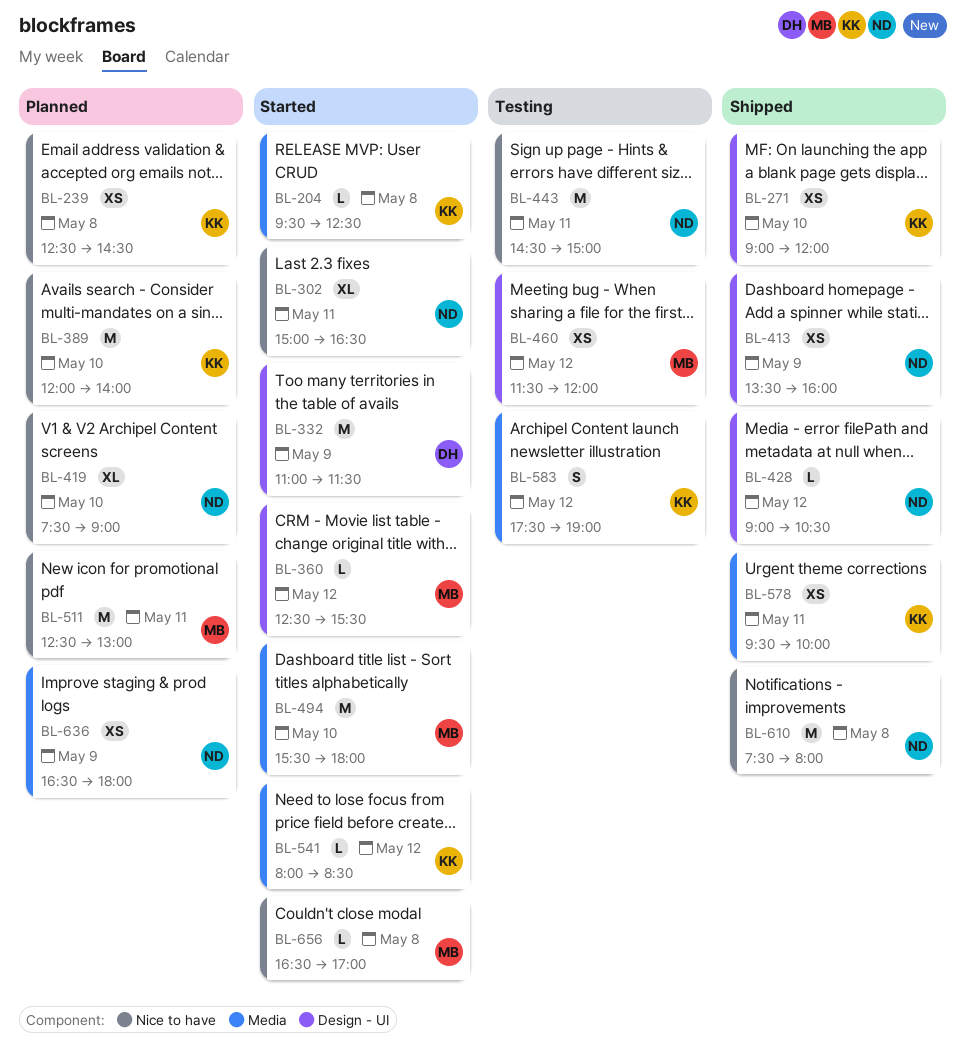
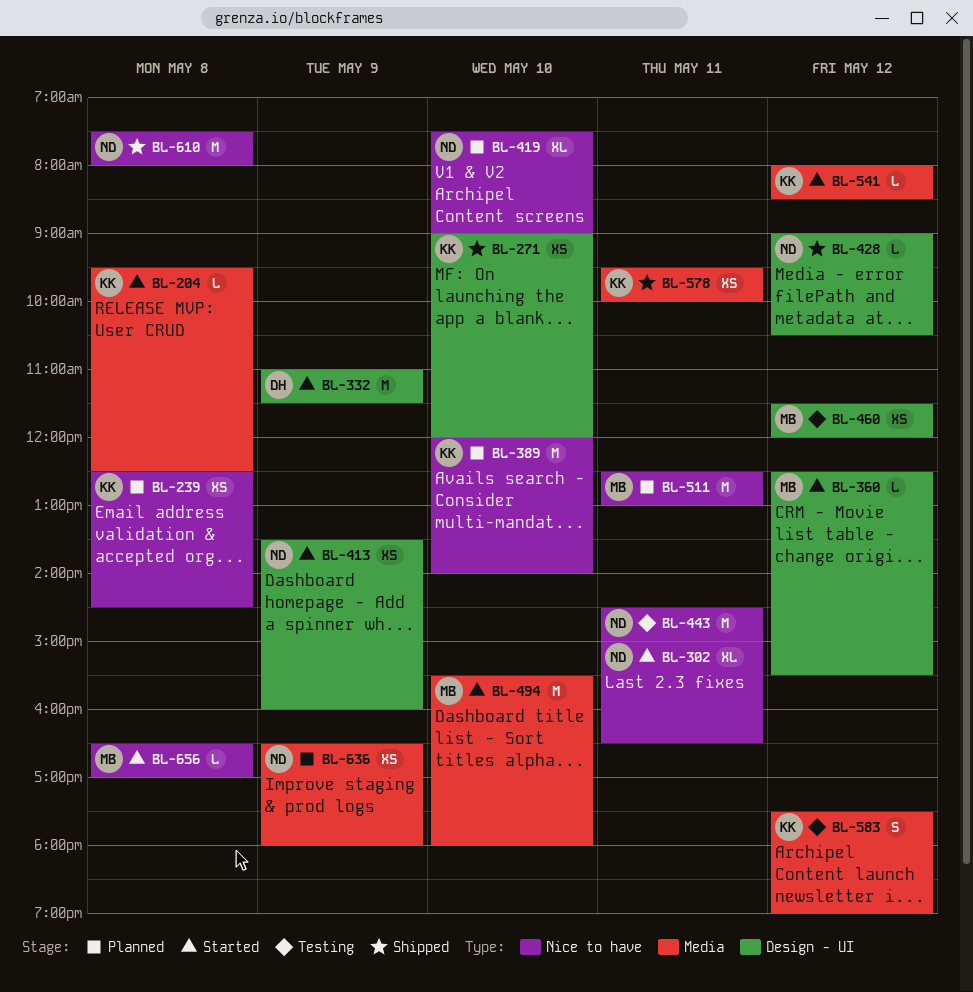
BL-413, status: Shipped -> Started

